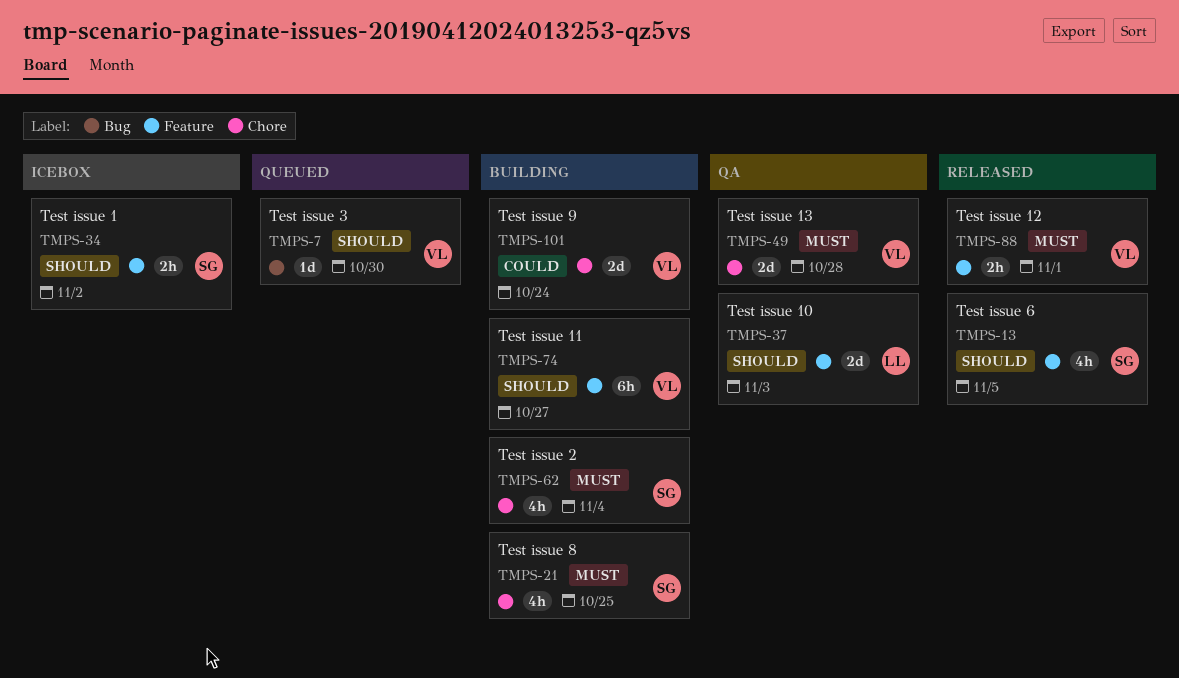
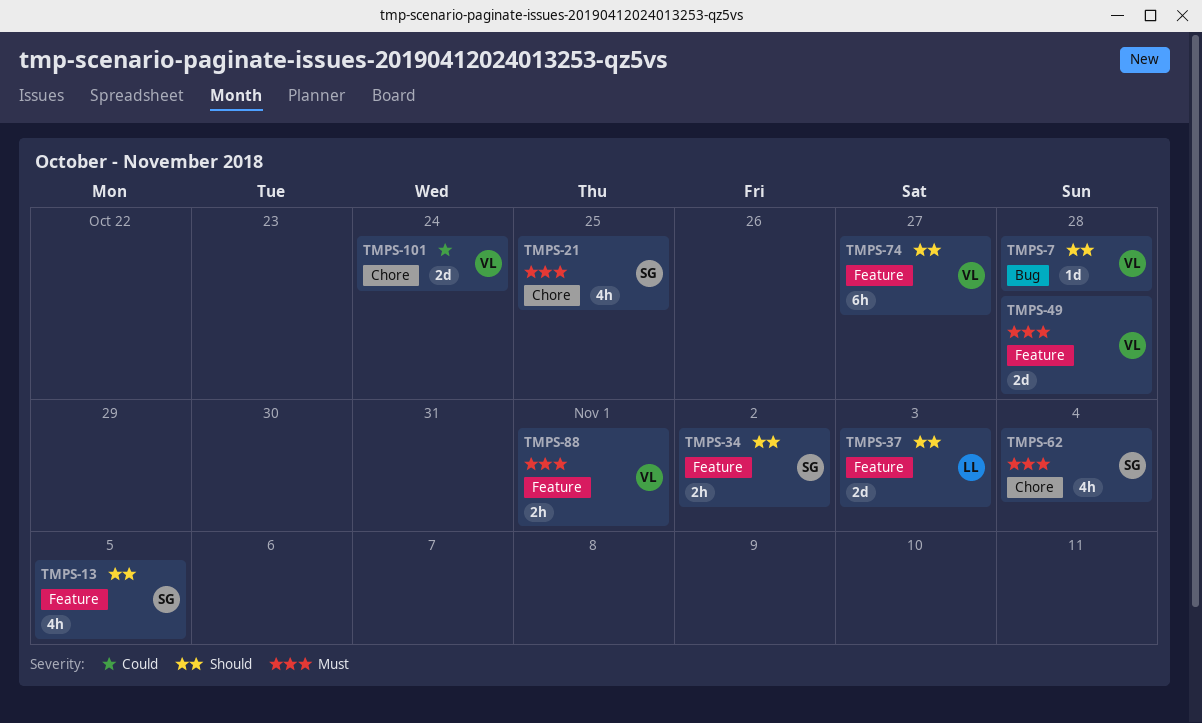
TMPS-7, due: Oct 30 -> Oct 28
TMPS-49, label: Chore -> Feature

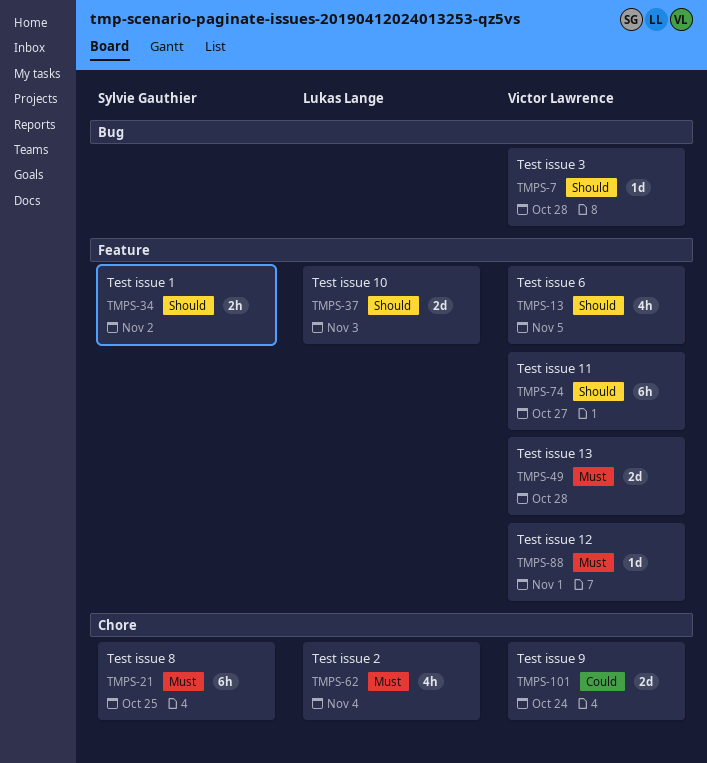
TMPS-13, owner: Sylvie Gauthier -> Victor Lawrence
TMPS-21, estimate: 4h -> 6h
TMPS-62, owner: Sylvie Gauthier -> Lukas Lange
TMPS-88, estimate: 2h -> 1d

